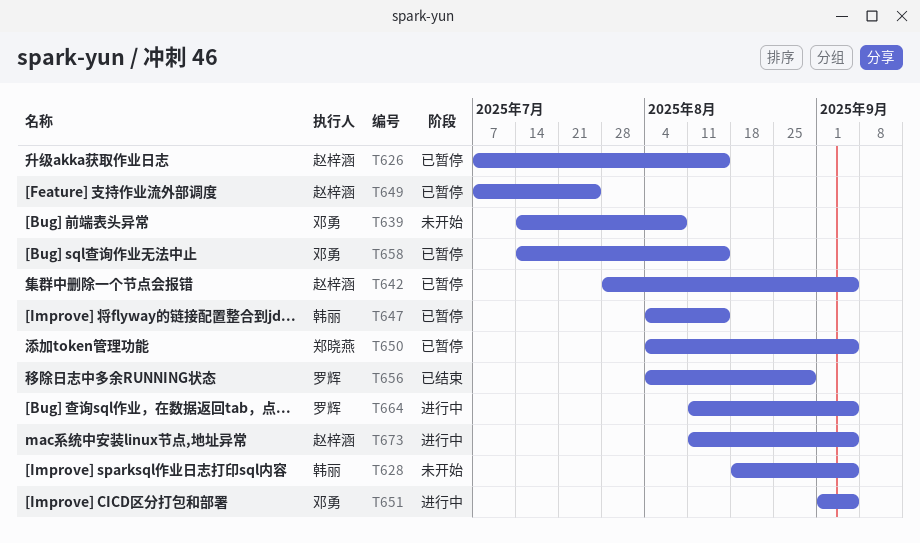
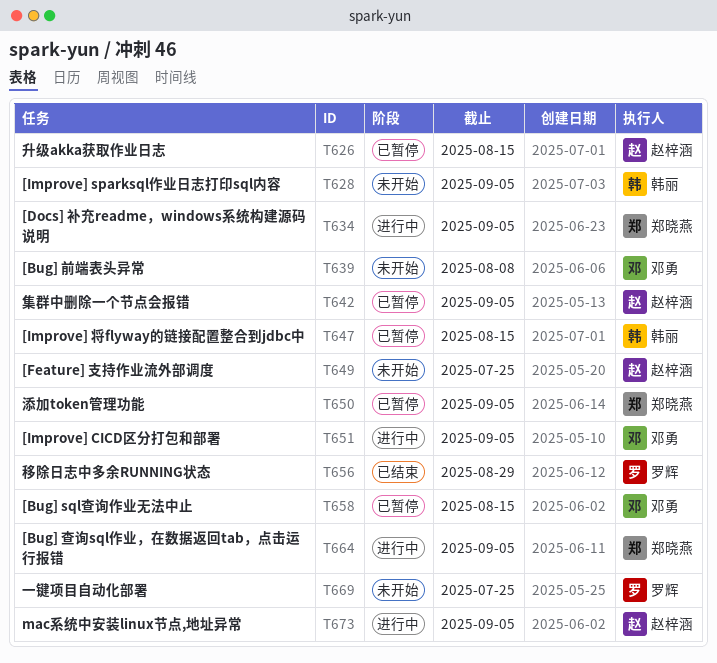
T634: none -> present
T649, status: 已暂停 -> 未开始
T664, owner: 罗辉 -> 郑晓燕
T669: none -> present

